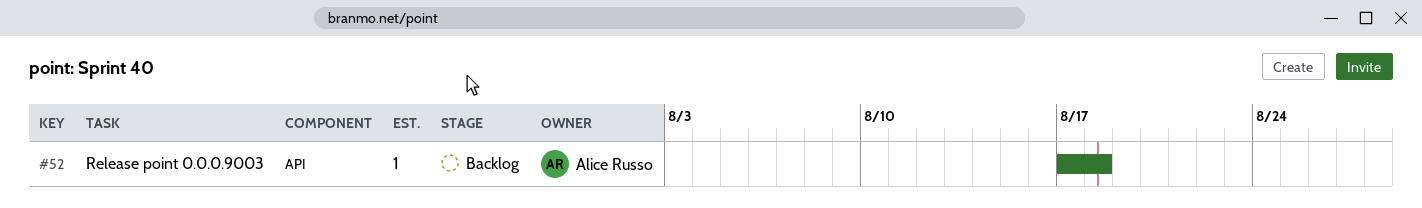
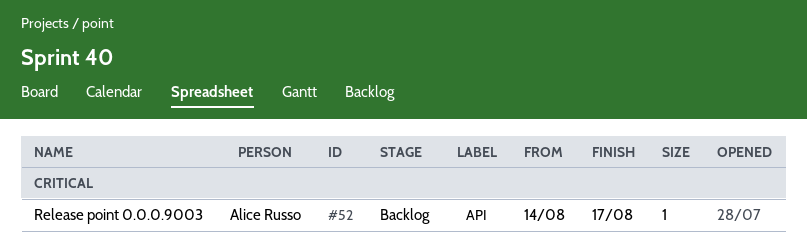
#52, start: Aug 17 -> Aug 14
#52, due: Aug 18 -> Aug 17

